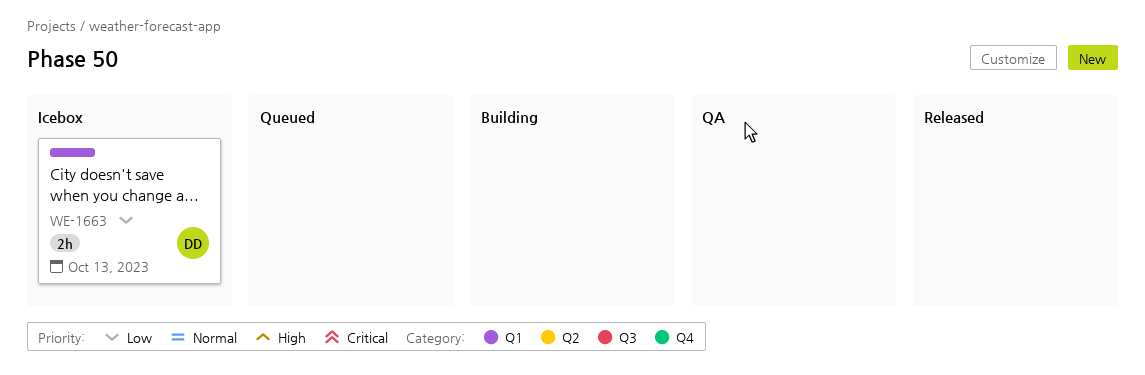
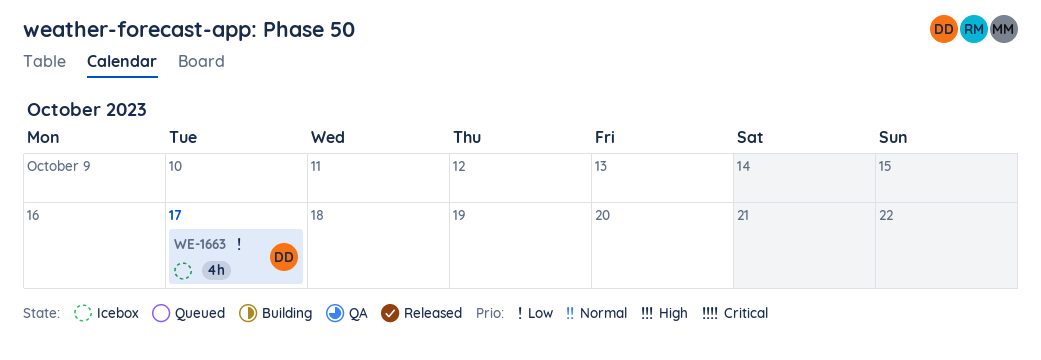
WE-1663, estimate: 2h -> 4h
WE-1663, due: Oct 13 -> Oct 17

